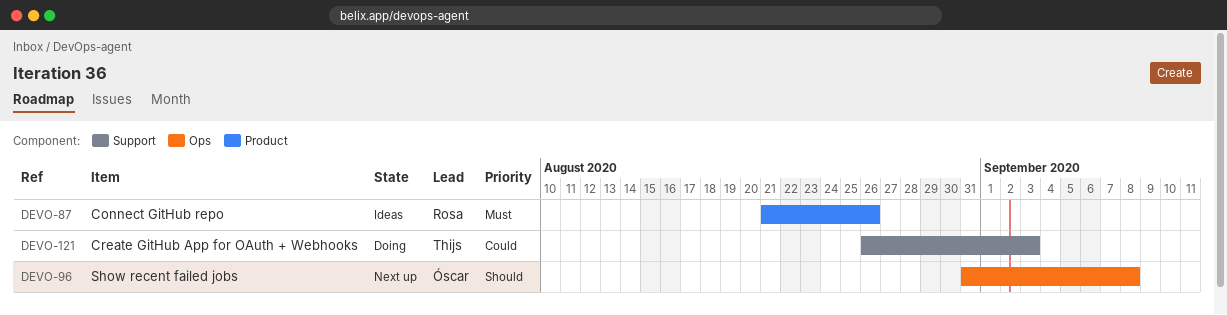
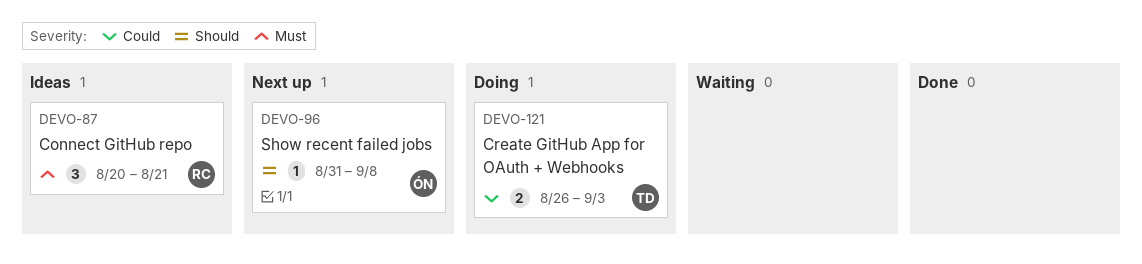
DEVO-87, start: Aug 21 -> Aug 20
DEVO-87, due: Aug 26 -> Aug 21

